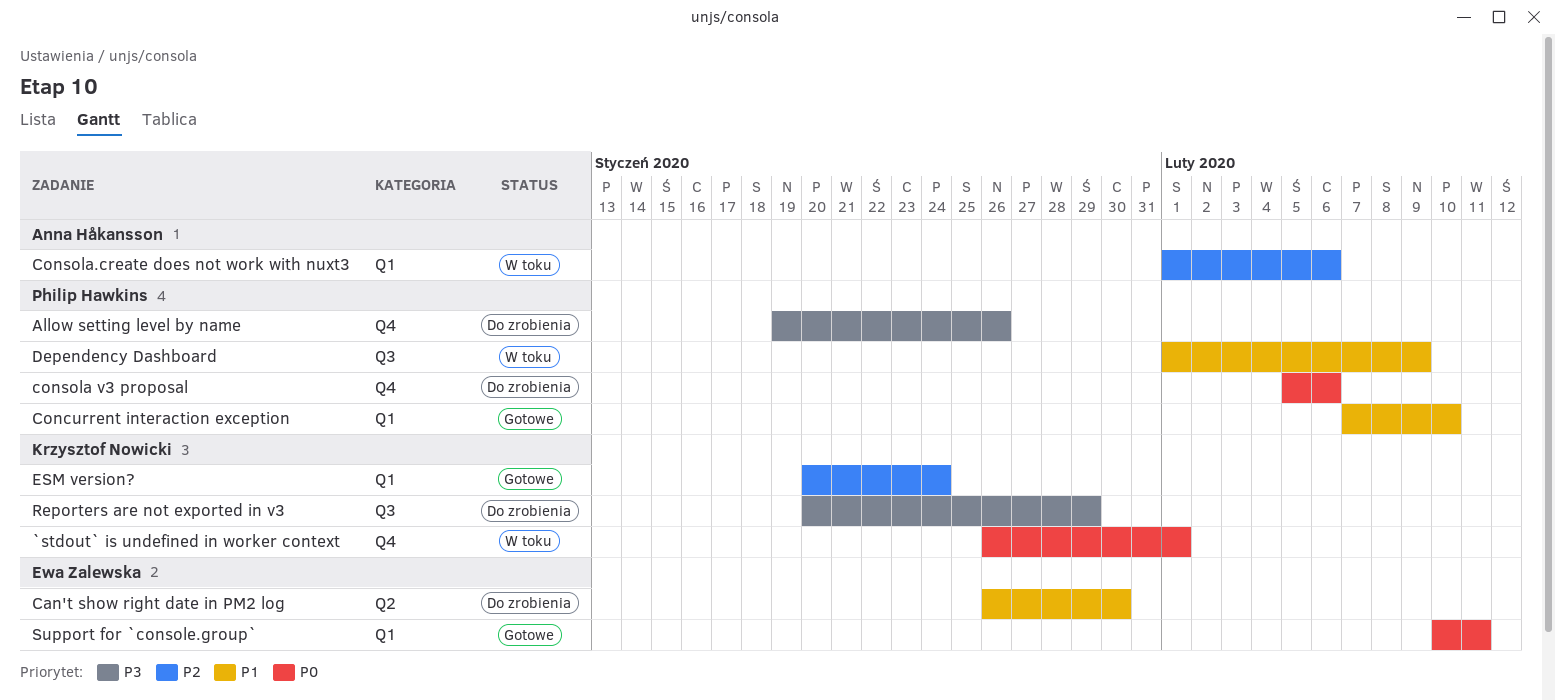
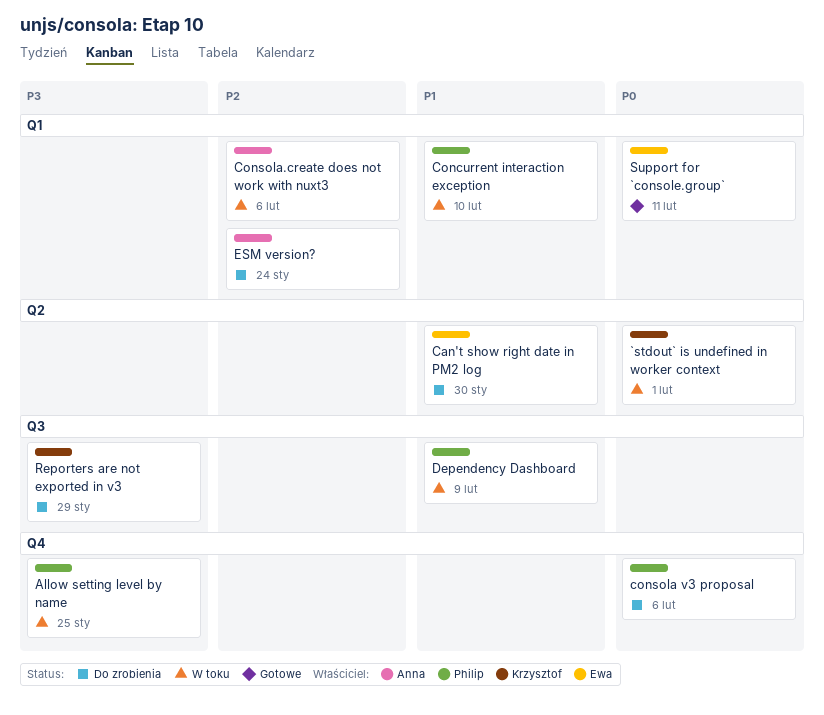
`stdout` is undefined in worker context, label: Q4 -> Q2
Allow setting level by name, status: Do zrobienia -> W toku
Allow setting level by name, due: Jan 26 -> Jan 25
Concurrent interaction exception, status: Gotowe -> W toku
ESM version?, status: Gotowe -> Do zrobienia
ESM version?, owner: Krzysztof Nowicki -> Anna Håkansson

